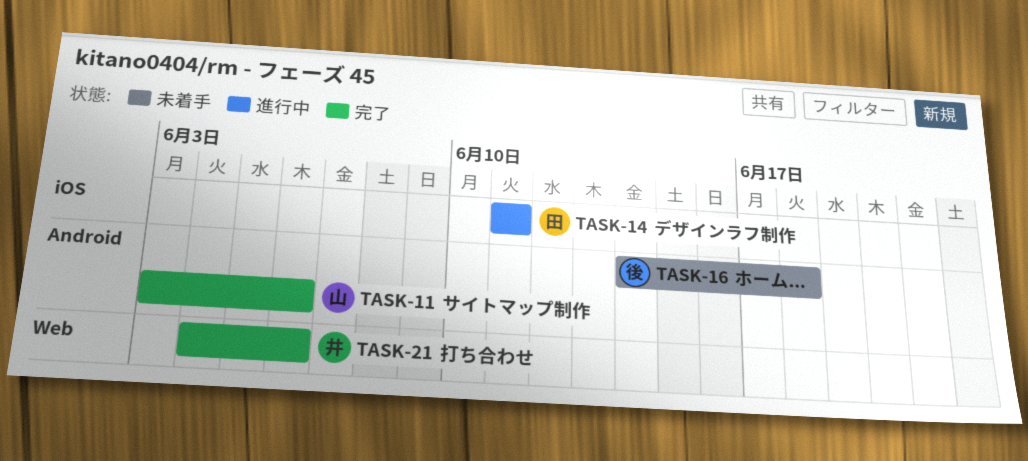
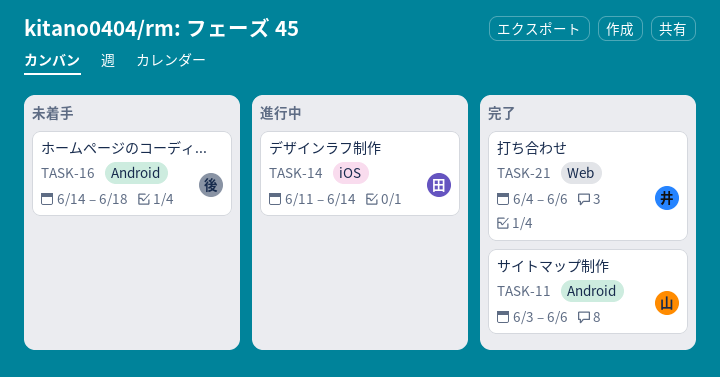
TASK-14, due: Jun 11 -> Jun 14

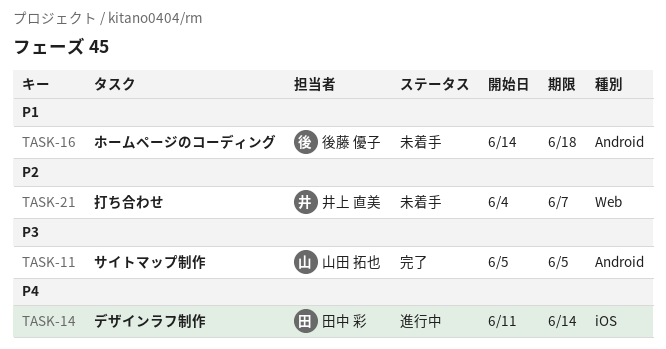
TASK-11, start: Jun 3 -> Jun 5
TASK-11, due: Jun 6 -> Jun 5
TASK-21, status: 完了 -> 未着手
TASK-21, due: Jun 6 -> Jun 7

